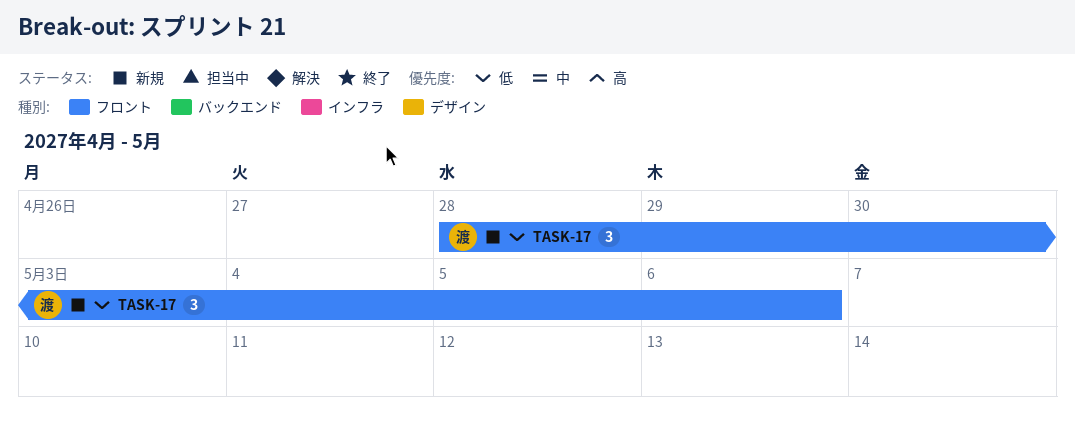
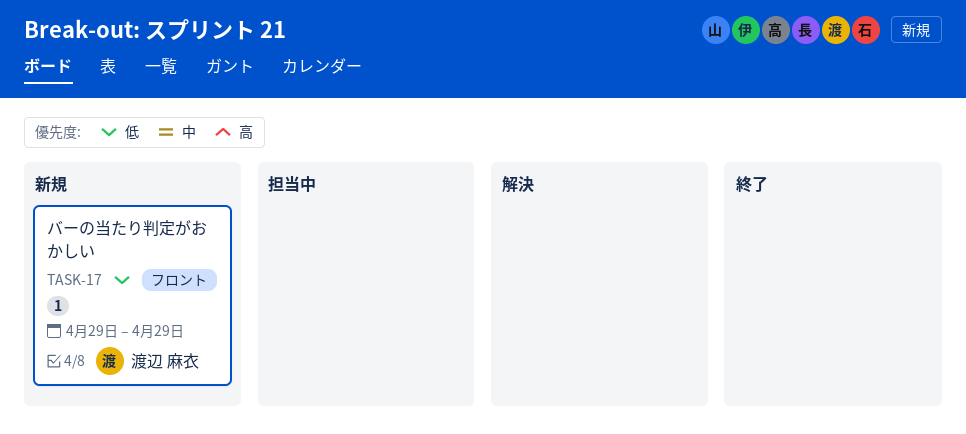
TASK-17, estimate: 3 -> 1
TASK-17, start: Apr 28 -> Apr 29
TASK-17, due: May 6 -> Apr 29

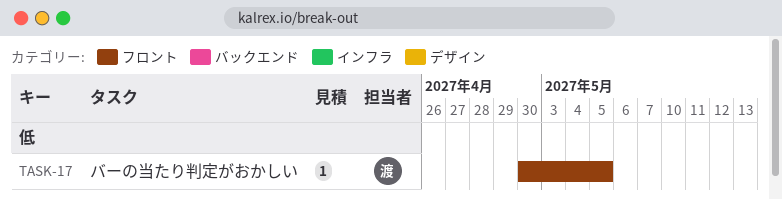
TASK-17, start: Apr 29 -> Apr 30
TASK-17, due: Apr 29 -> May 5

